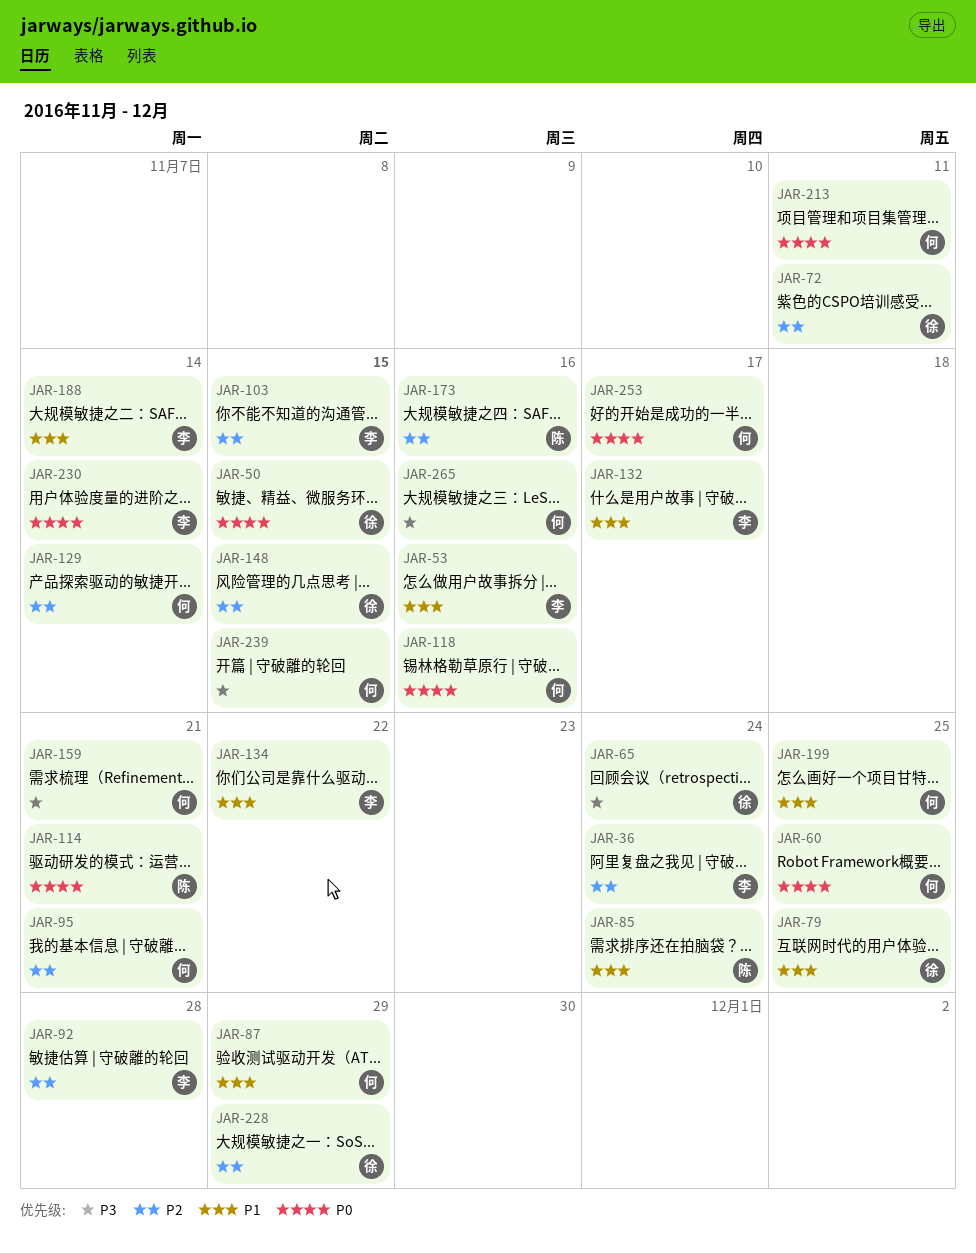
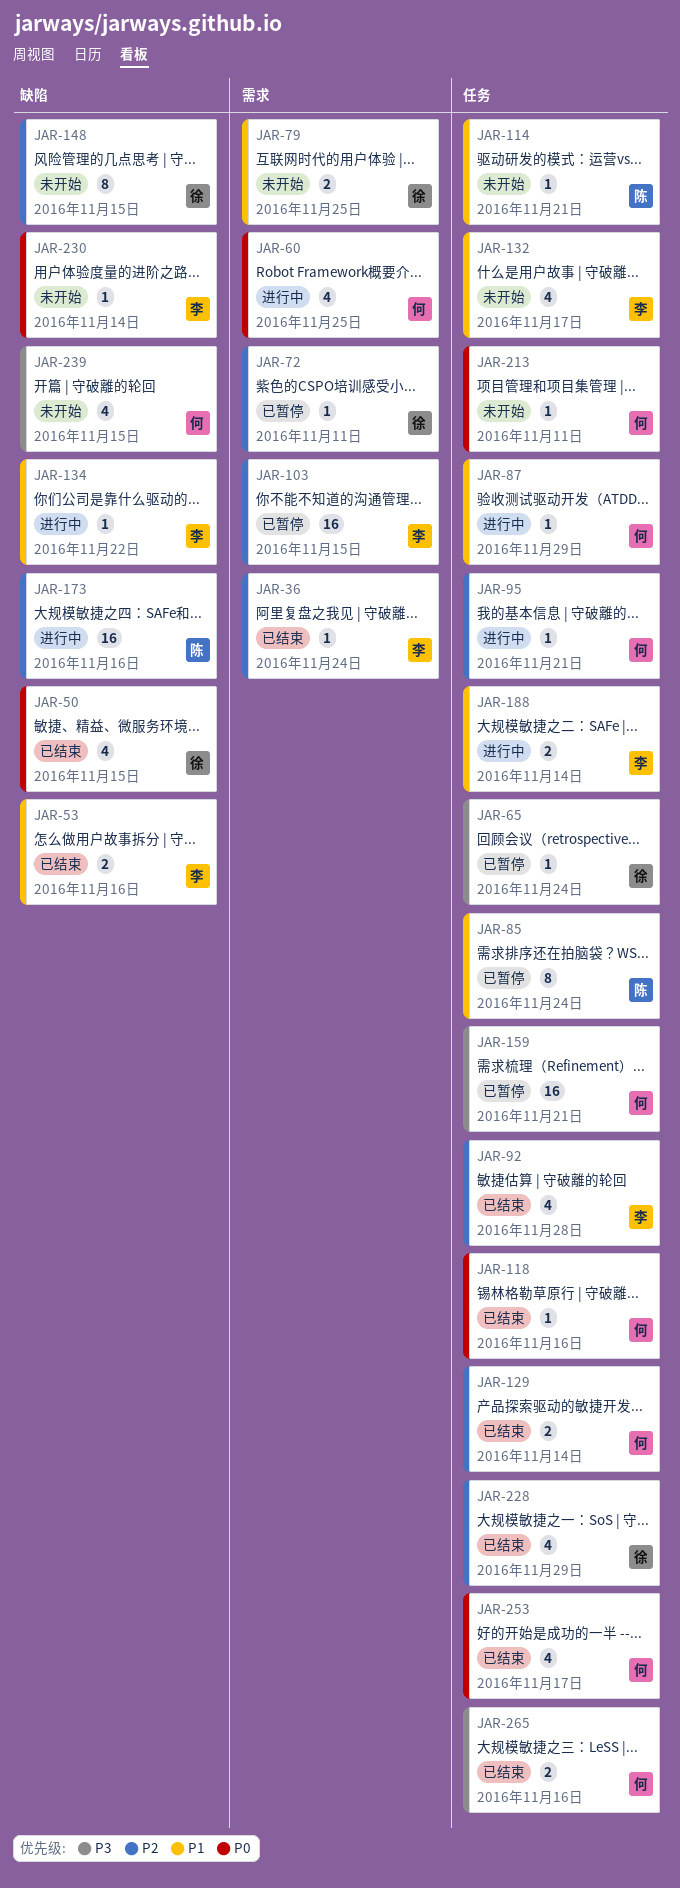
JAR-114, priority: P0 -> P1
JAR-199: present -> none

